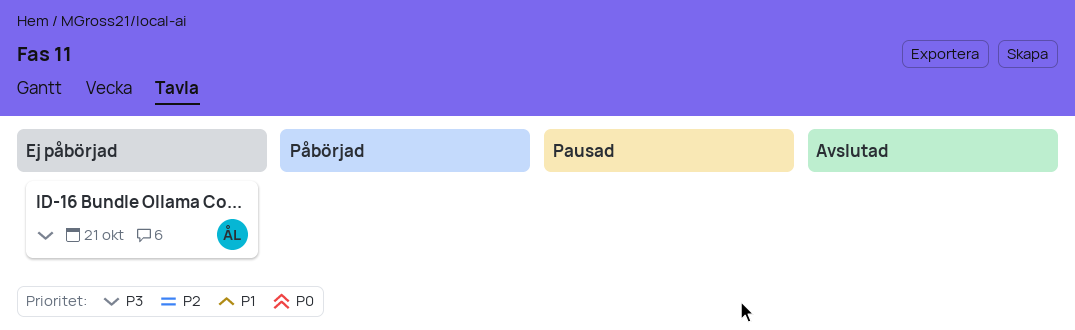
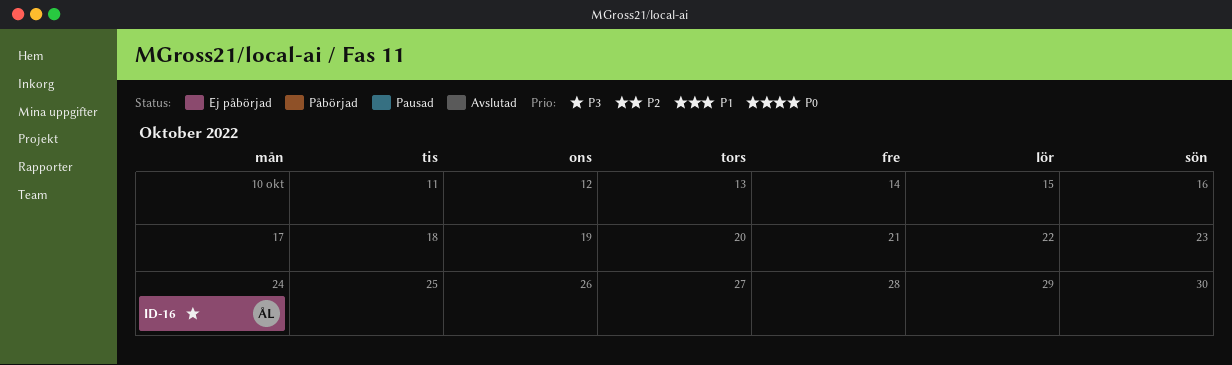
ID-16, due: Oct 21 -> Oct 24

